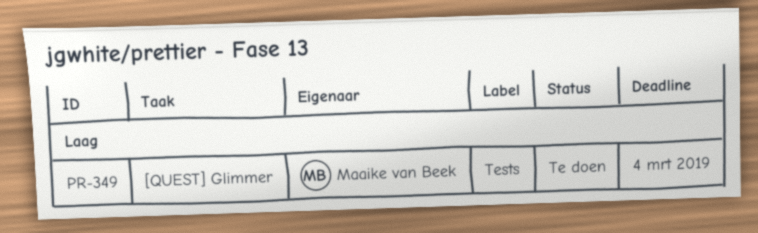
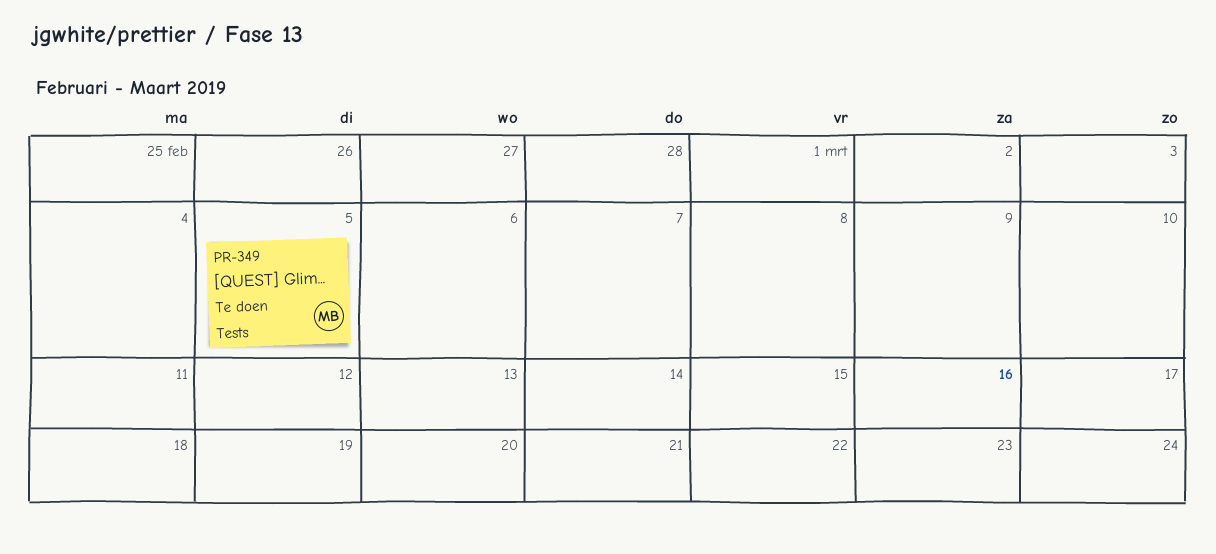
PR-349, due: Mar 4 -> Mar 5

